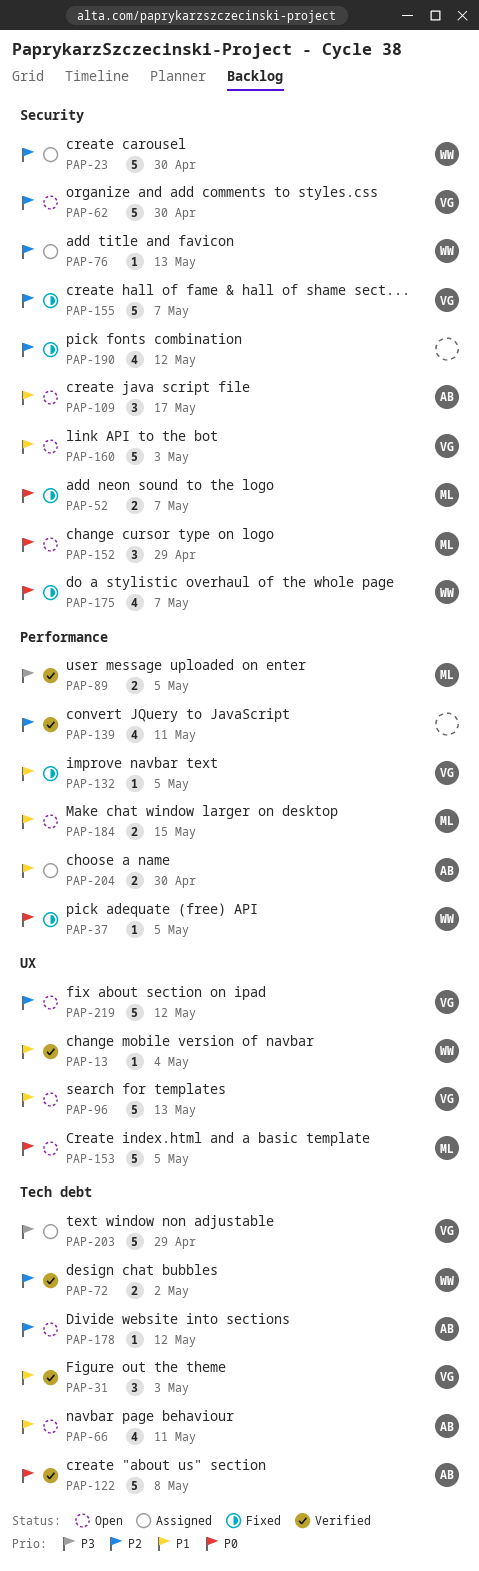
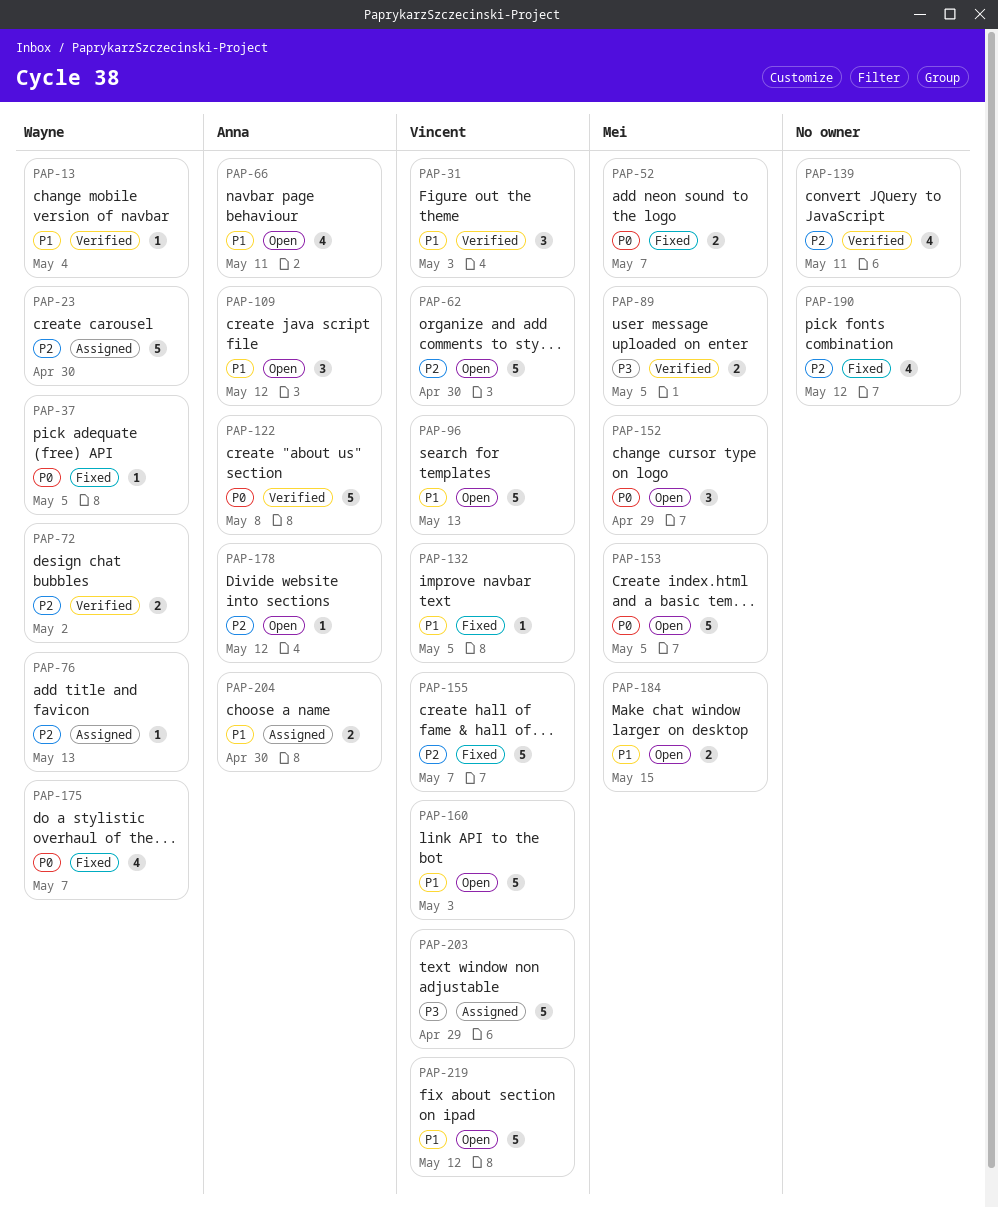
PAP-109, due: May 17 -> May 12
PAP-219, priority: P2 -> P1

